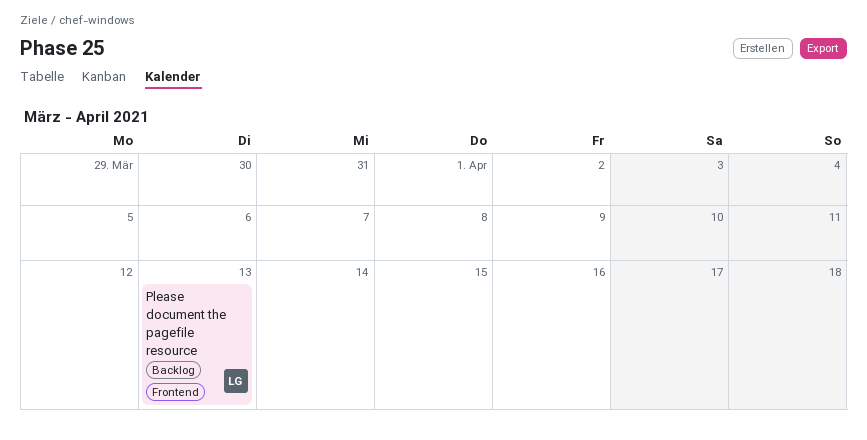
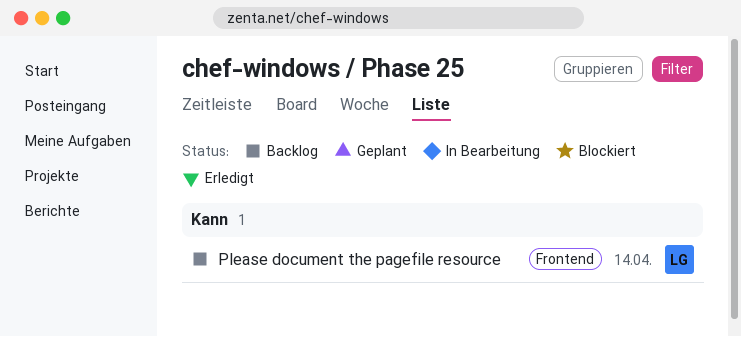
Please document the pagefile resource, due: Apr 13 -> Apr 14

